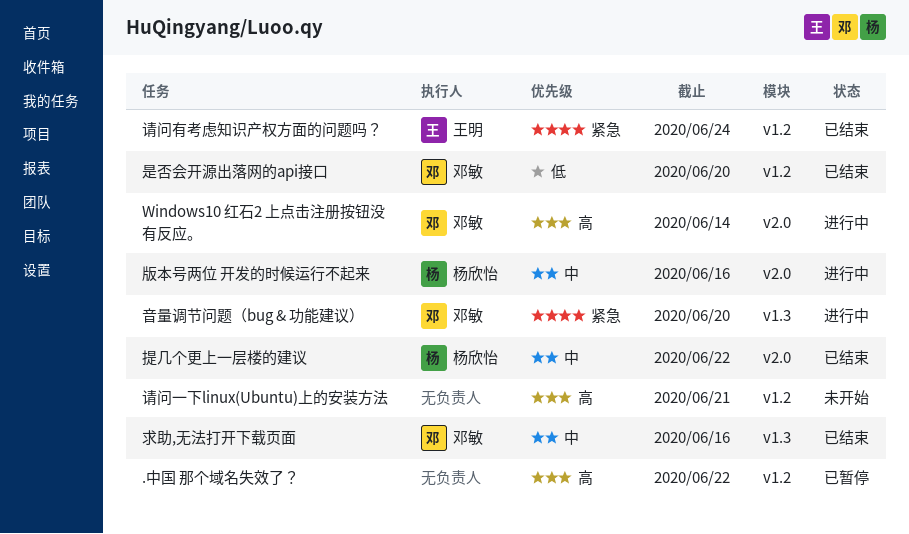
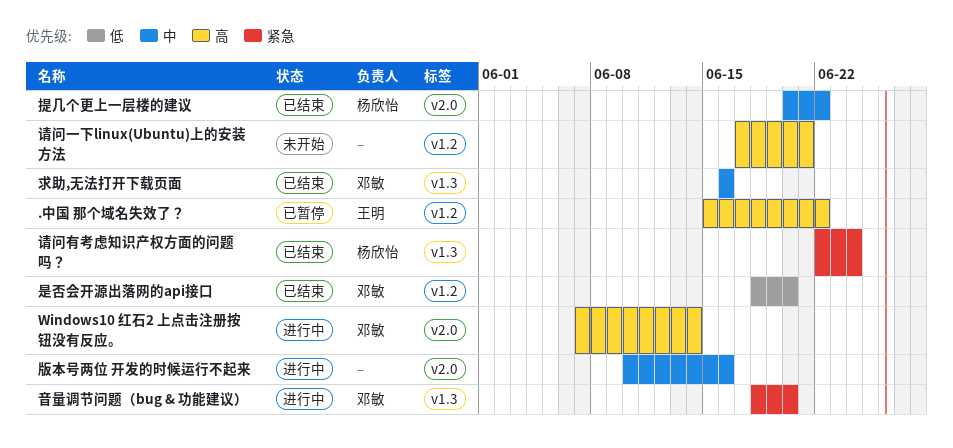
.中国 那个域名失效了？, owner: none -> 王明
版本号两位 开发的时候运行不起来, owner: 杨欣怡 -> none
请问有考虑知识产权方面的问题吗？, owner: 王明 -> 杨欣怡
请问有考虑知识产权方面的问题吗？, label: v1.2 -> v1.3

